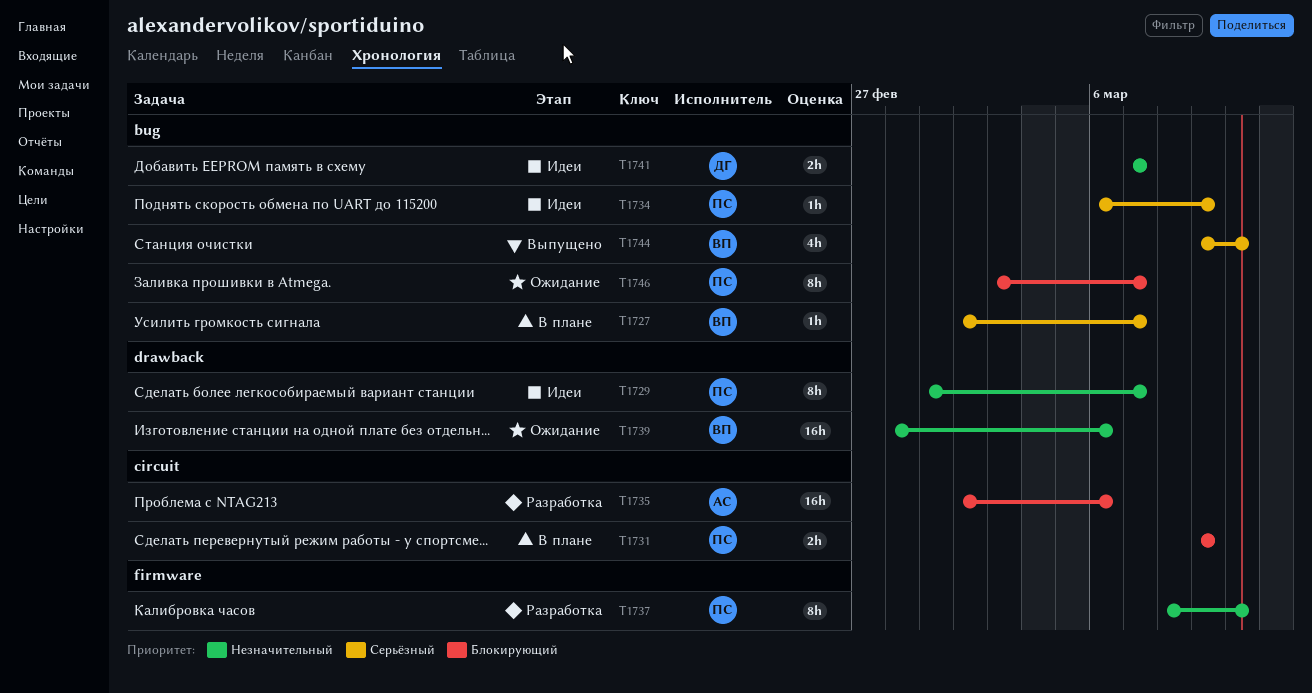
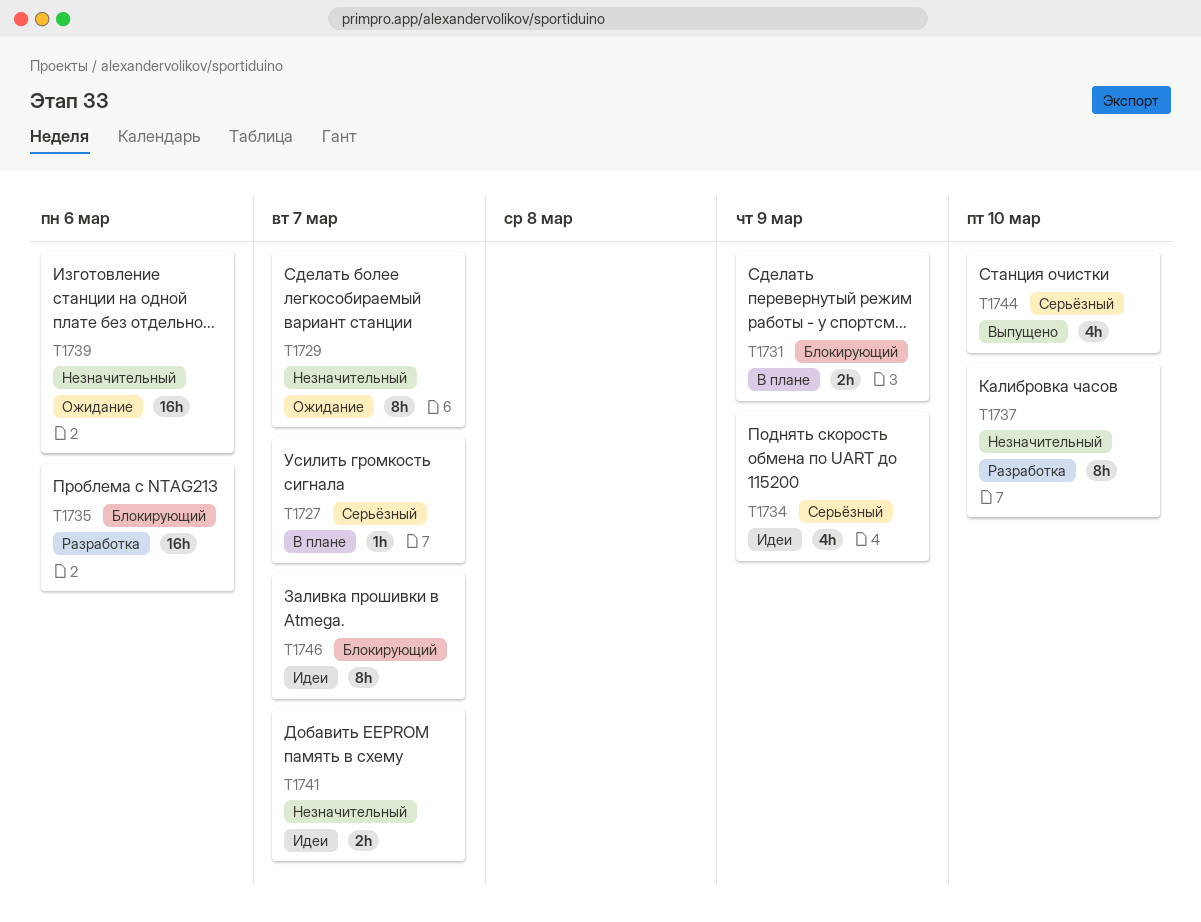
T1729, status: Идеи -> Ожидание
T1734, estimate: 1h -> 4h
T1746, status: Ожидание -> Идеи

